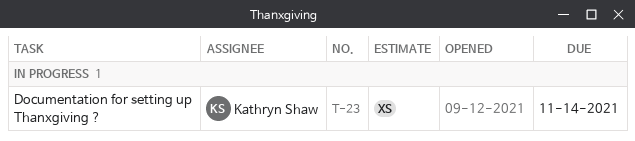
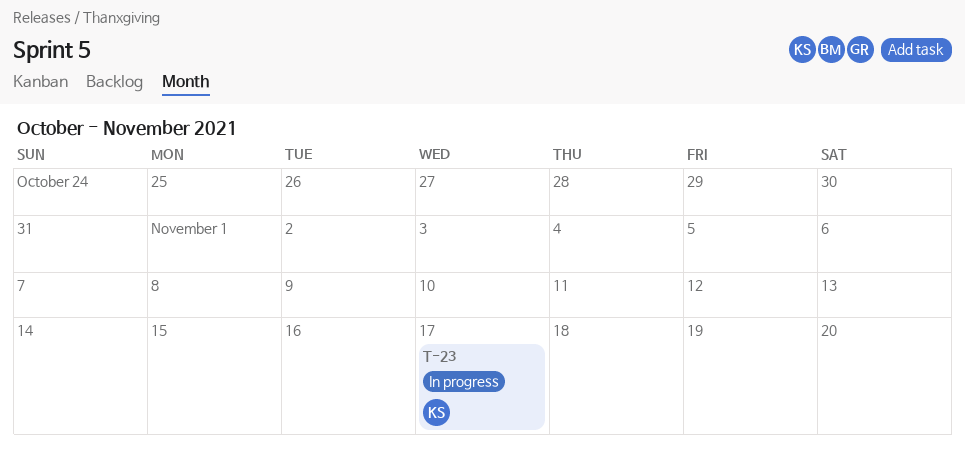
T-23, due: Nov 14 -> Nov 17

